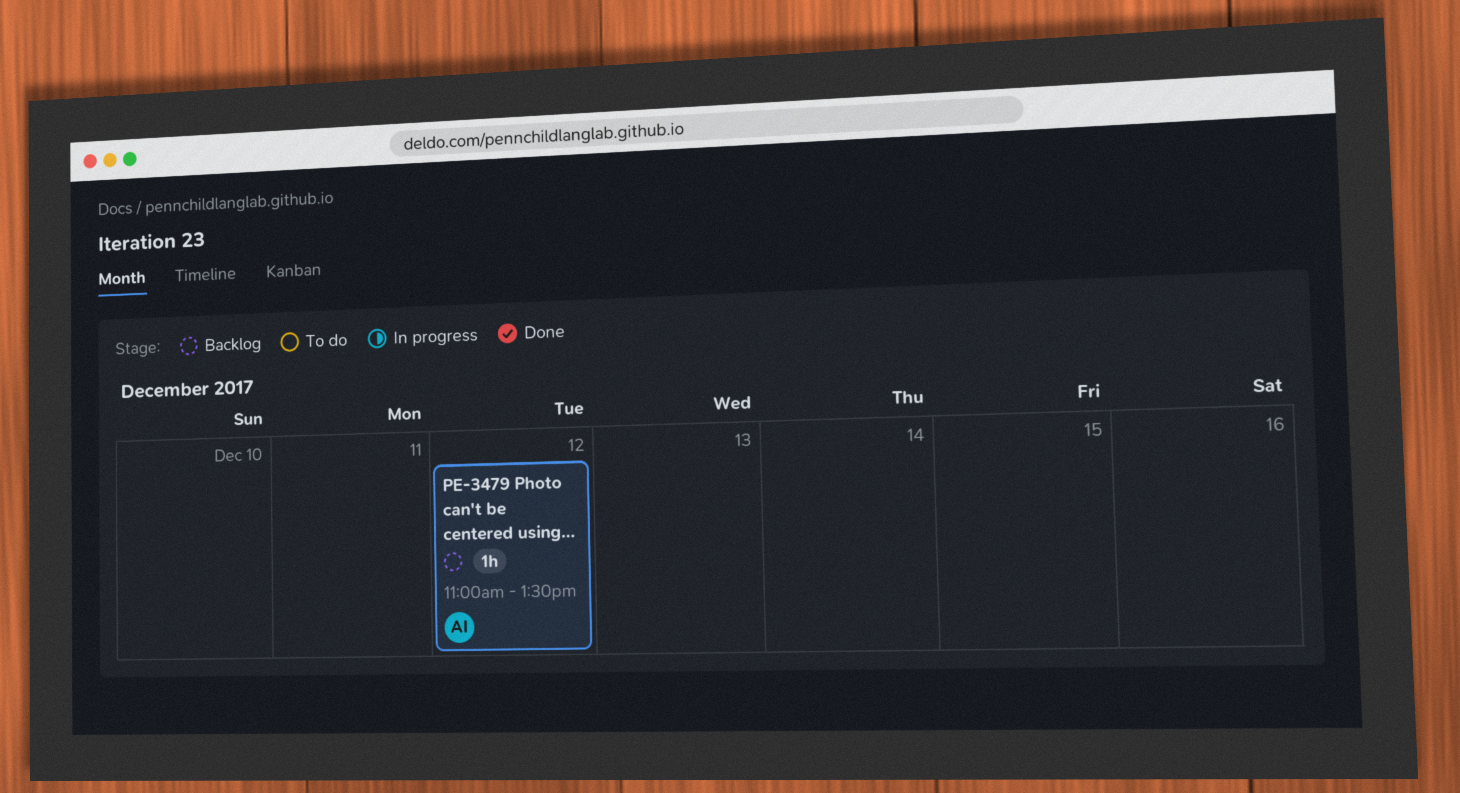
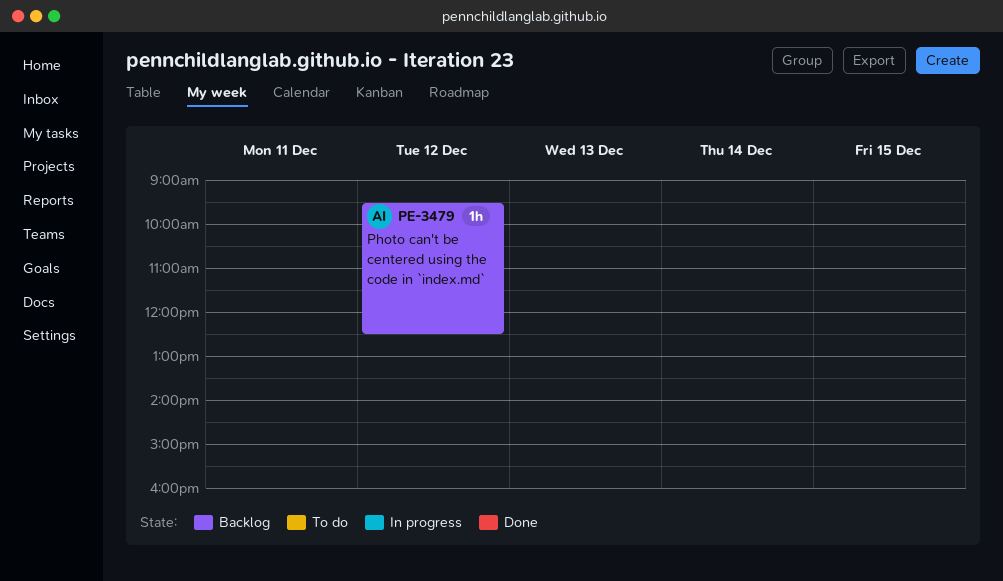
PE-3479, begins: 11:00 -> 09:30
PE-3479, ends: 13:30 -> 12:30

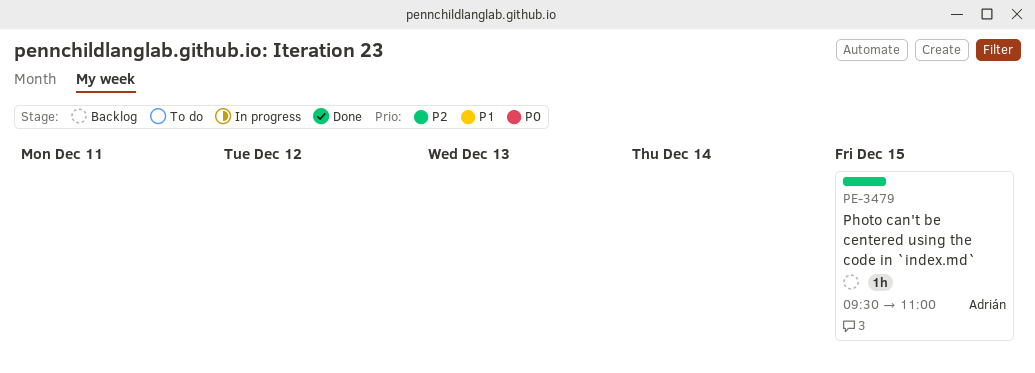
PE-3479, day: Dec 12 -> Dec 15
PE-3479, ends: 12:30 -> 11:00

